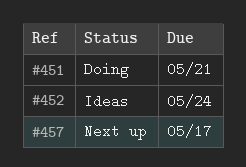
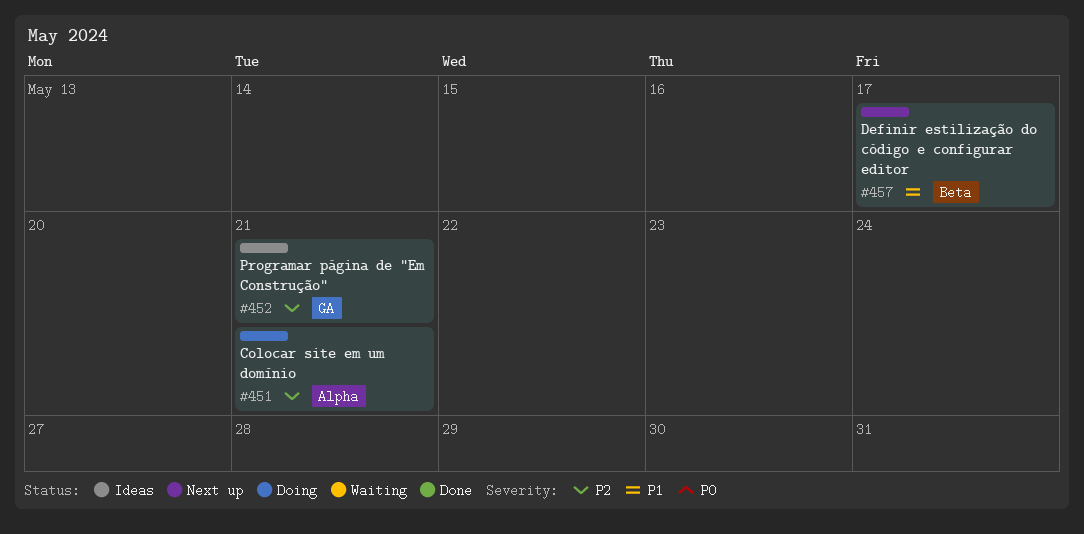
#452, due: May 24 -> May 21

